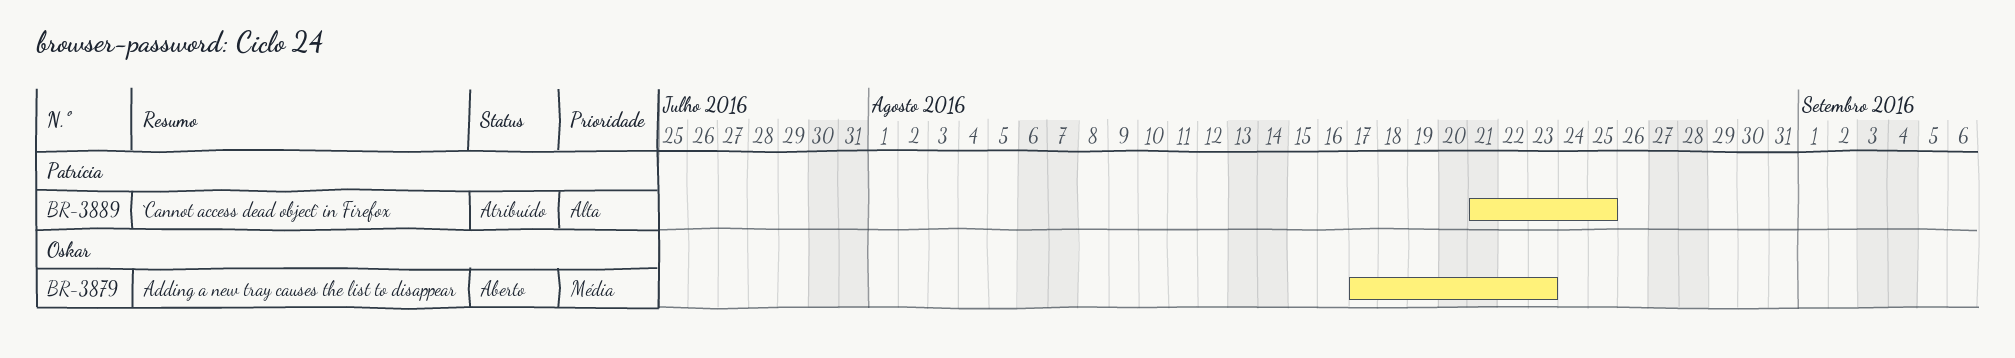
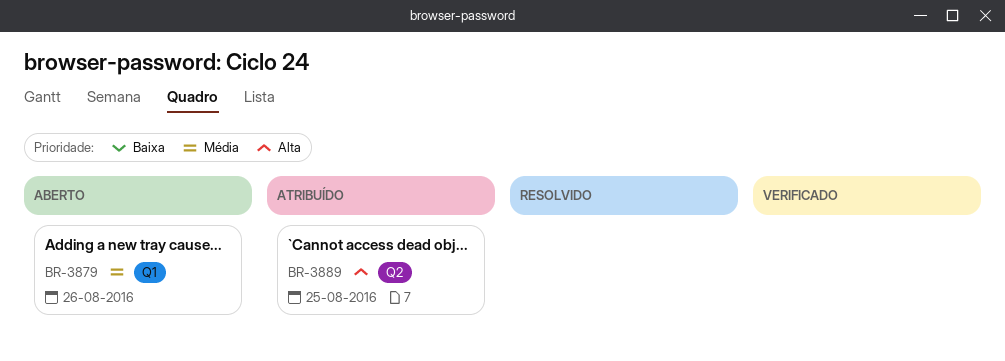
BR-3879, due: Aug 23 -> Aug 26

